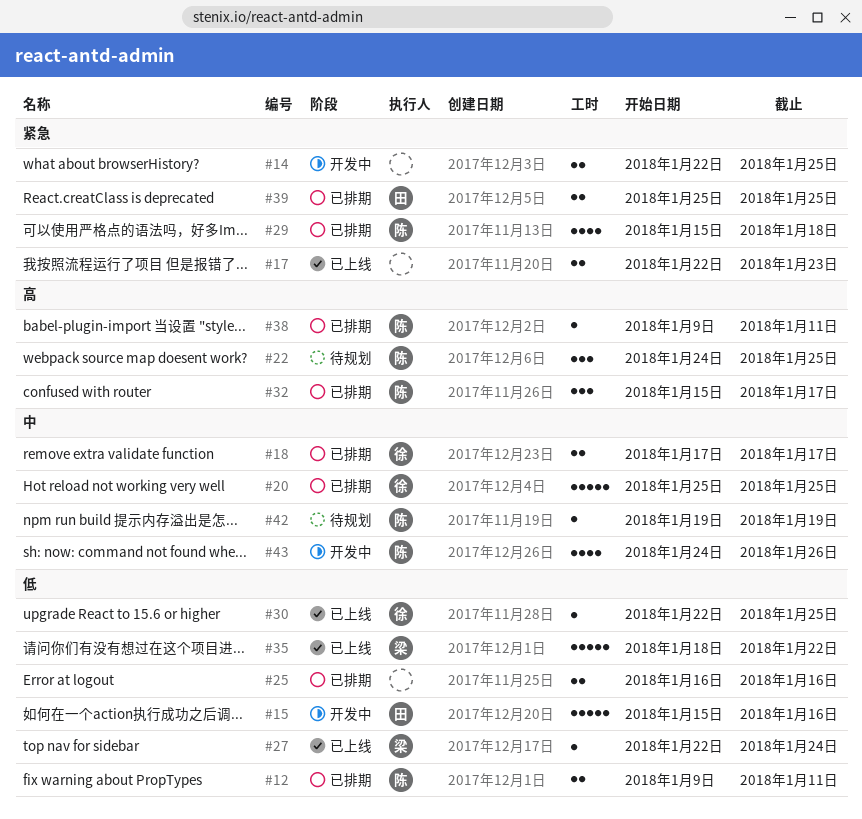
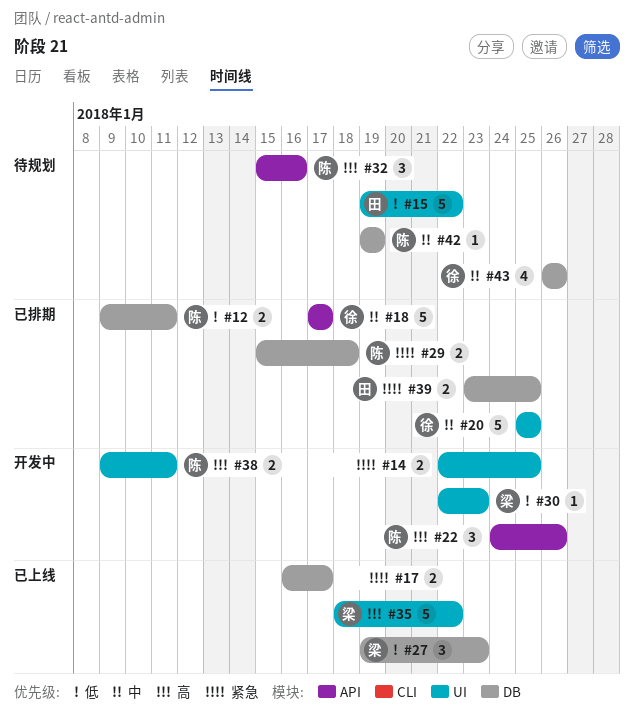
#15, status: 开发中 -> 待规划
#15, start: Jan 15 -> Jan 19
#15, due: Jan 16 -> Jan 22
#17, start: Jan 22 -> Jan 16
#17, due: Jan 23 -> Jan 17
#18, estimate: 2 -> 5
#22, status: 待规划 -> 开发中
#22, due: Jan 25 -> Jan 26
#25: present -> none
#27, estimate: 1 -> 3
#27, start: Jan 22 -> Jan 19
#27, due: Jan 24 -> Jan 23
#29, estimate: 4 -> 2
#30, status: 已上线 -> 开发中
#30, owner: 徐 -> 梁
#30, due: Jan 25 -> Jan 23
#32, status: 已排期 -> 待规划
#32, due: Jan 17 -> Jan 16
#35, priority: 低 -> 高
#38, status: 已排期 -> 开发中
#38, estimate: 1 -> 2
#39, start: Jan 25 -> Jan 23
#43, status: 开发中 -> 待规划
#43, owner: 陈 -> 徐
#43, start: Jan 24 -> Jan 26

